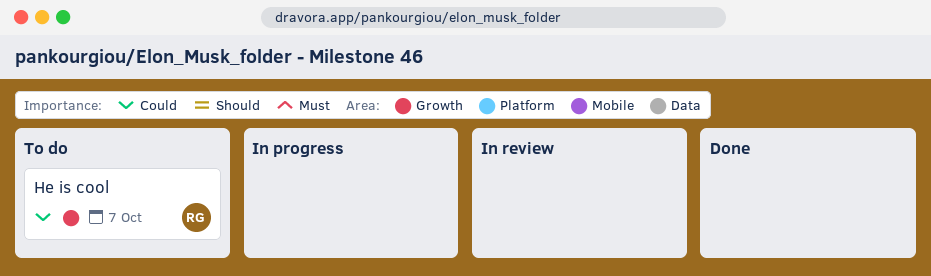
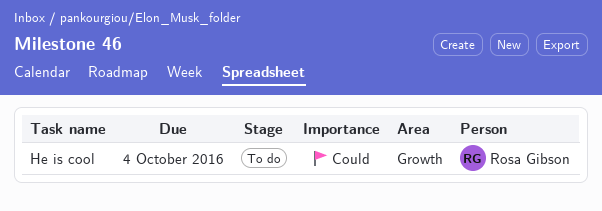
He is cool, due: Oct 7 -> Oct 4

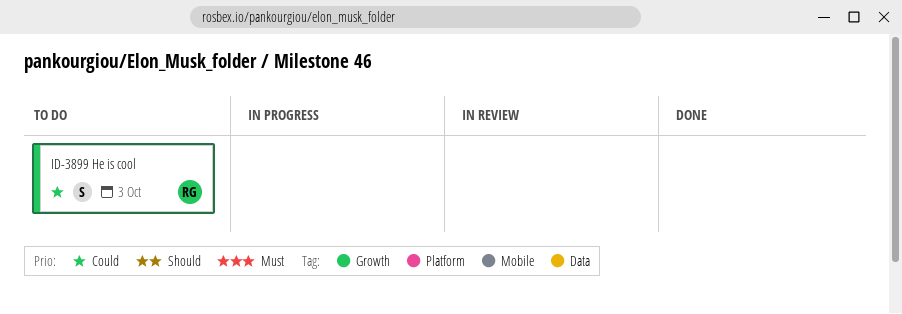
He is cool, due: Oct 4 -> Oct 3

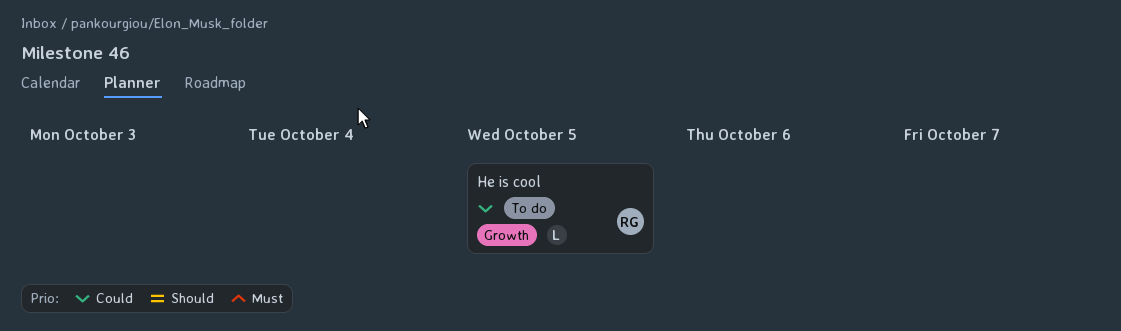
He is cool, estimate: S -> L
He is cool, due: Oct 3 -> Oct 5

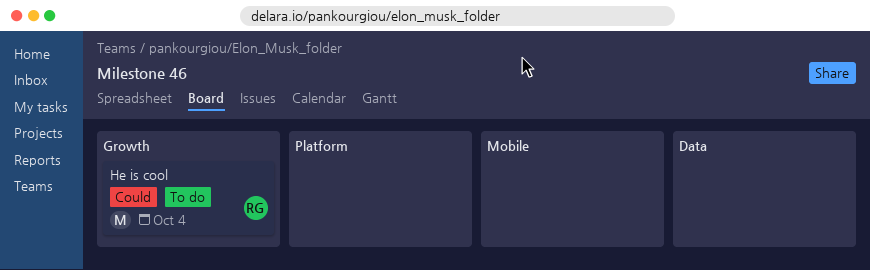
He is cool, estimate: L -> M
He is cool, due: Oct 5 -> Oct 4

